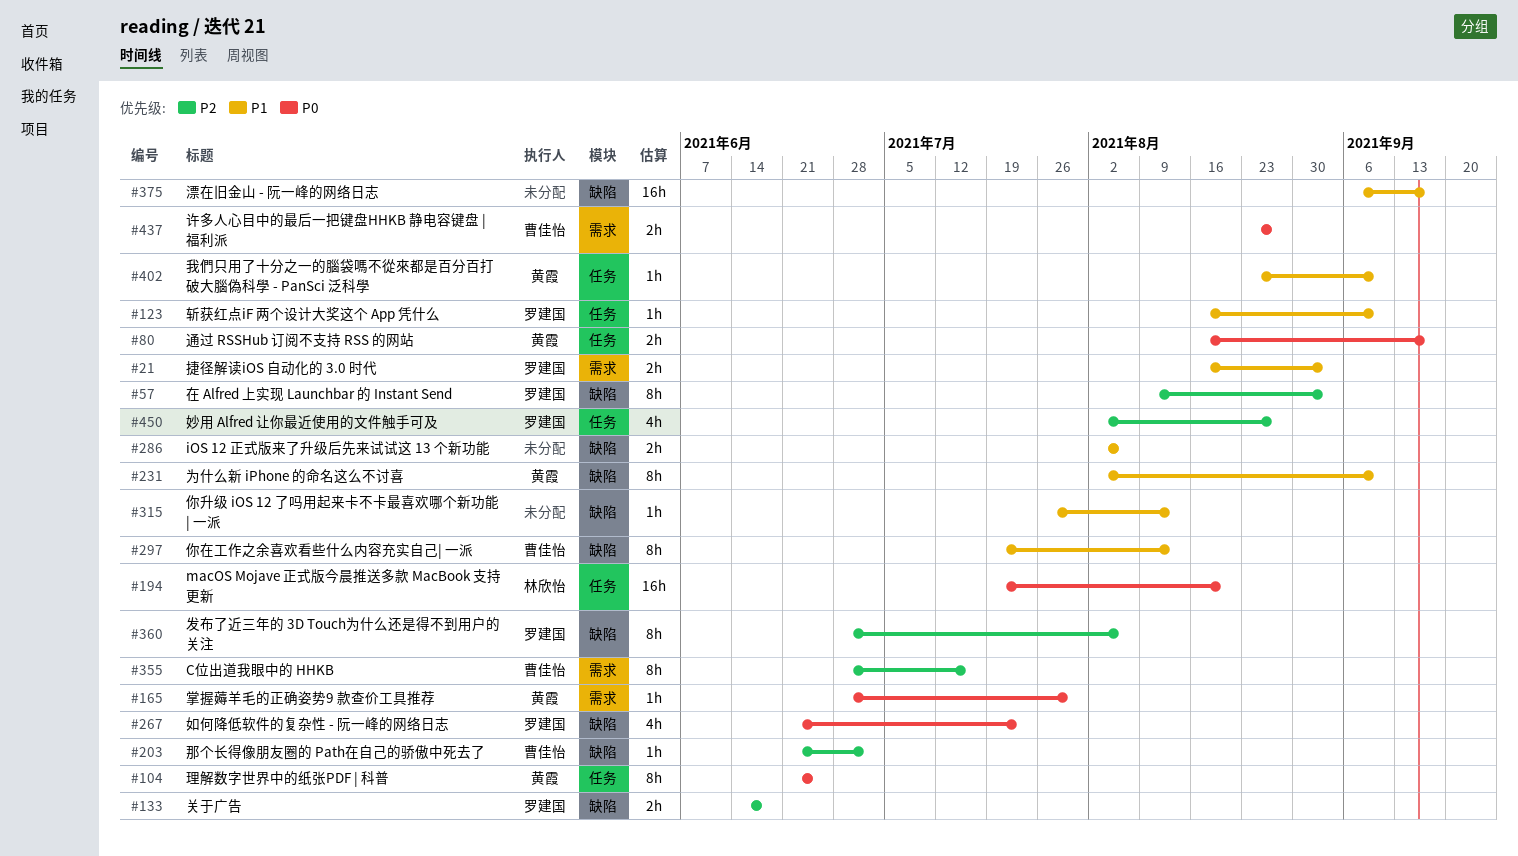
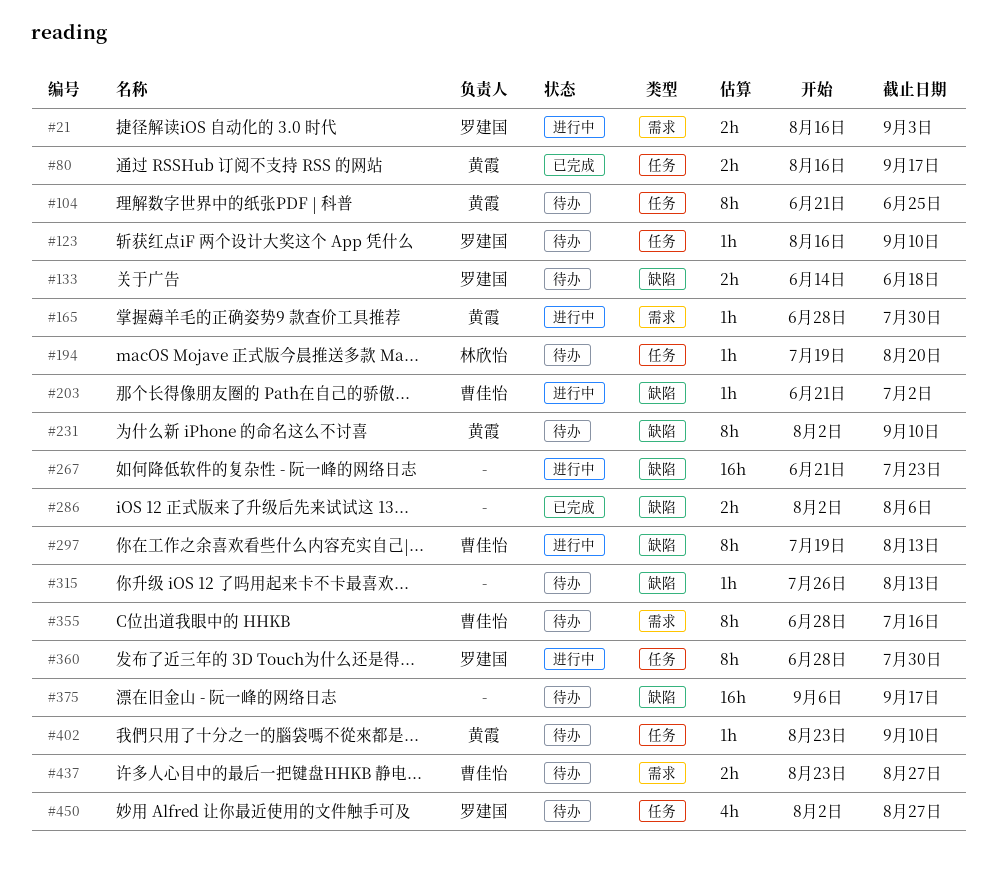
#57: present -> none
#194, estimate: 16h -> 1h
#267, owner: 罗建国 -> none
#267, estimate: 4h -> 16h
#360, label: 缺陷 -> 任务
#360, due: Aug 6 -> Jul 30

